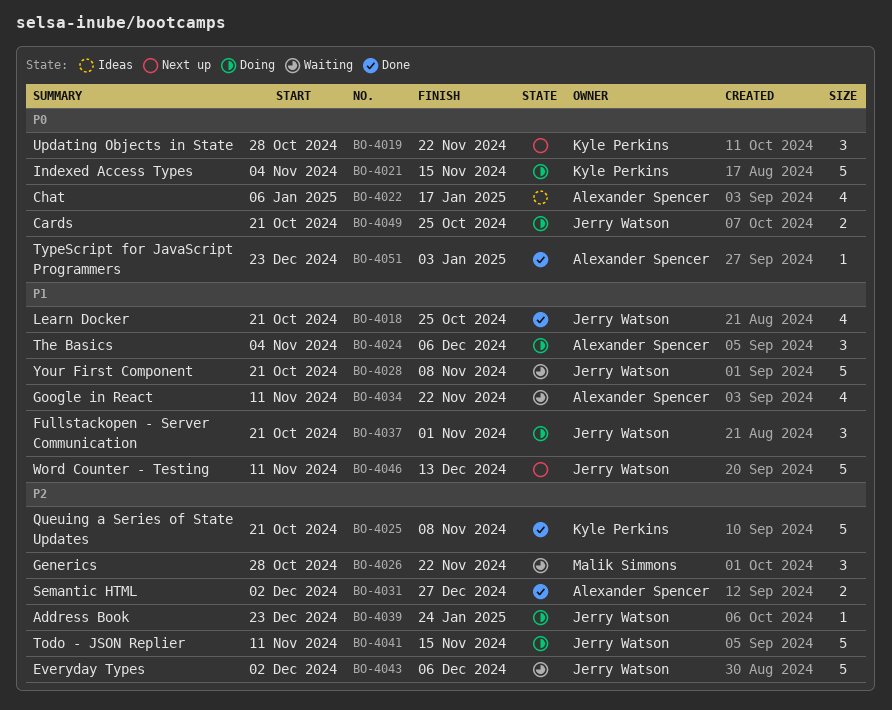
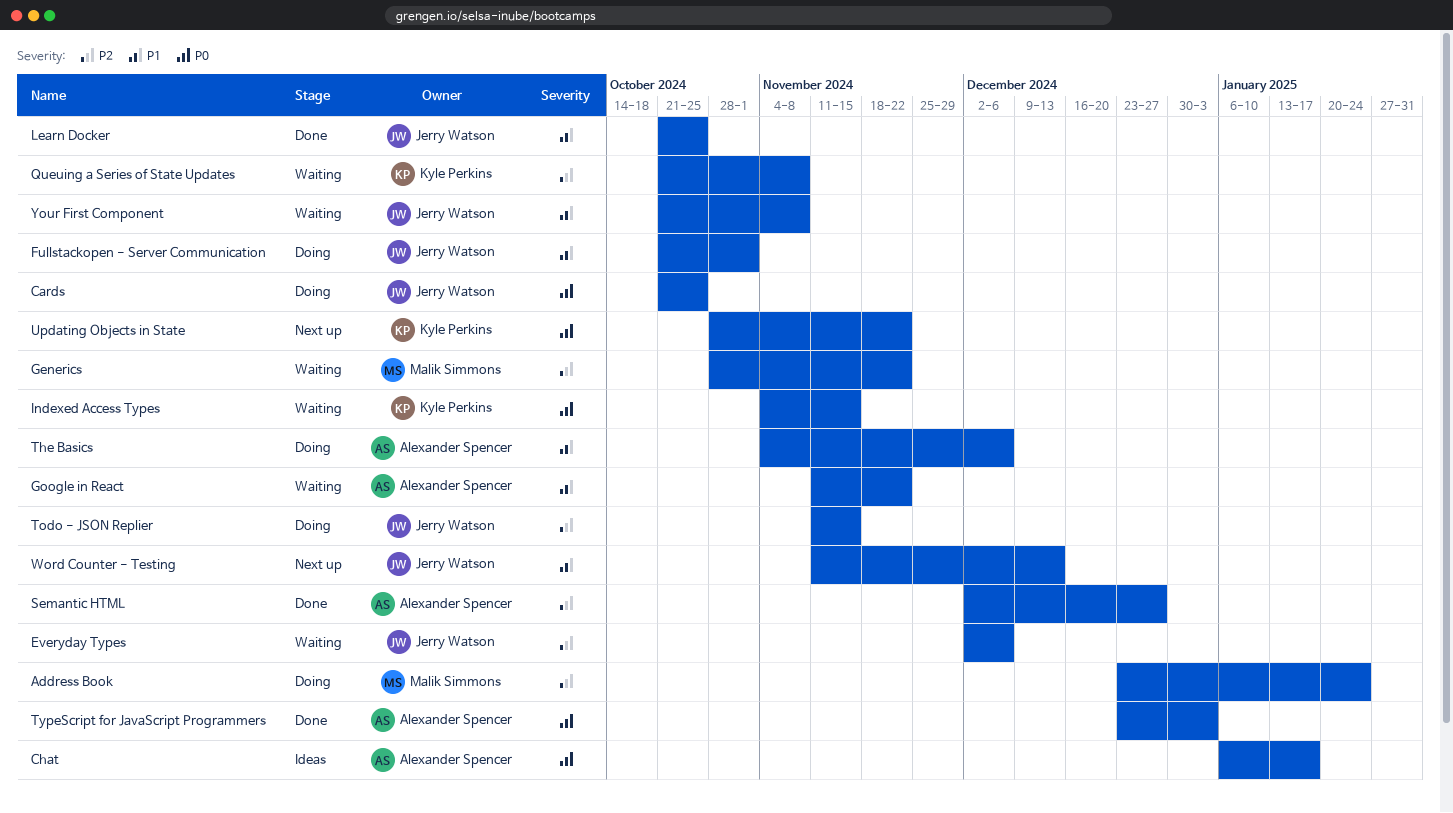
Address Book, owner: Jerry Watson -> Malik Simmons
Indexed Access Types, status: Doing -> Waiting
Queuing a Series of State Updates, status: Done -> Waiting

